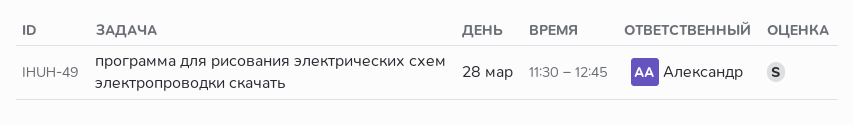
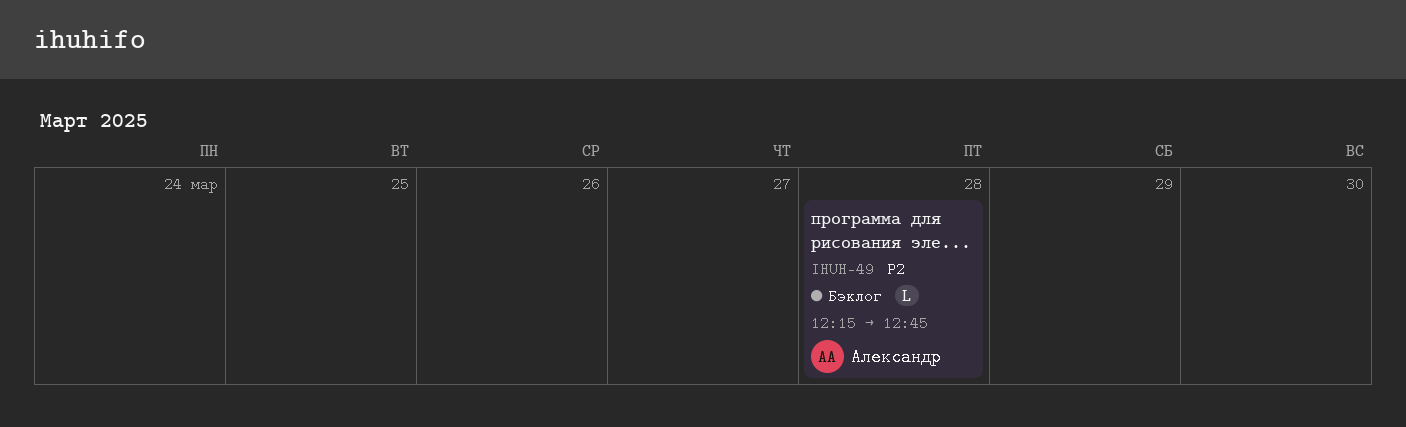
IHUH-49, estimate: S -> L
IHUH-49, begins: 11:30 -> 12:15

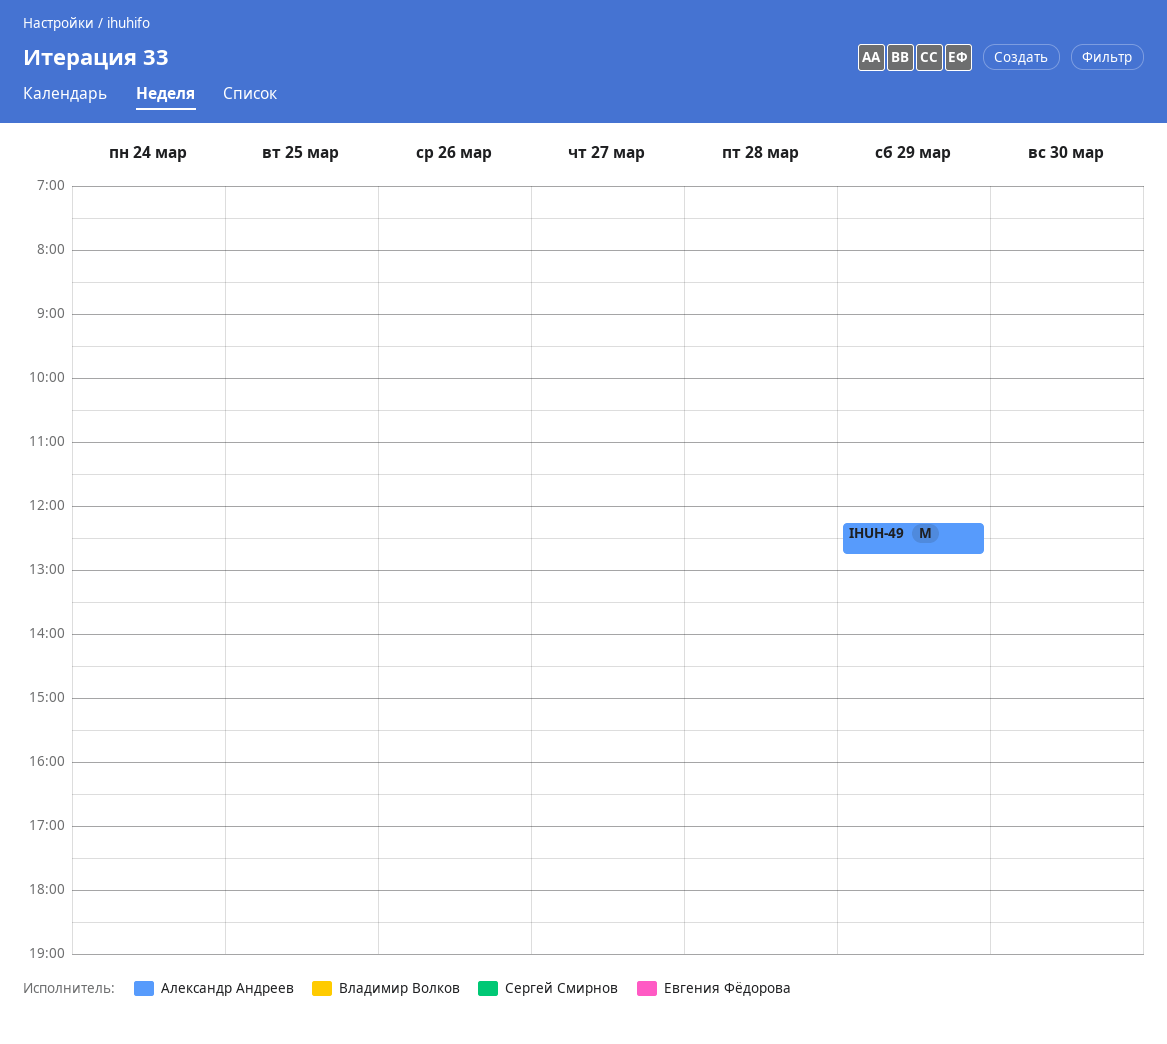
IHUH-49, estimate: L -> M
IHUH-49, day: Mar 28 -> Mar 29

